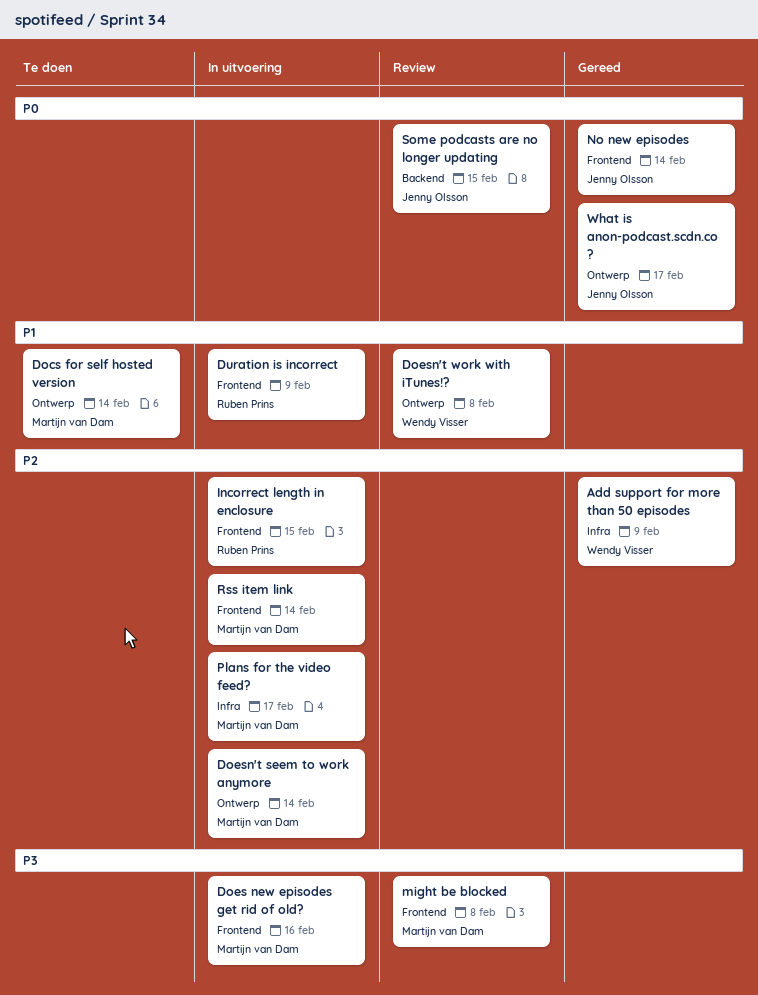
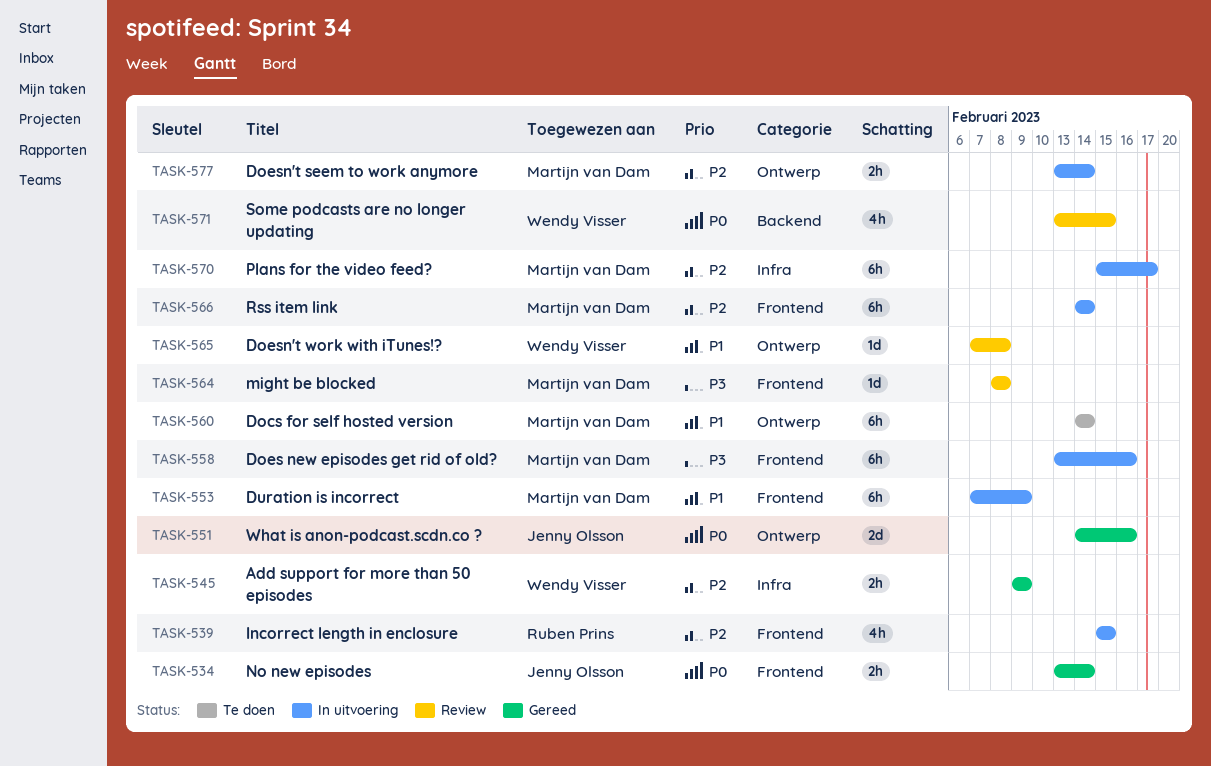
Duration is incorrect, owner: Ruben Prins -> Martijn van Dam
Some podcasts are no longer updating, owner: Jenny Olsson -> Wendy Visser
What is anon-podcast.scdn.co ?, due: Feb 17 -> Feb 16

